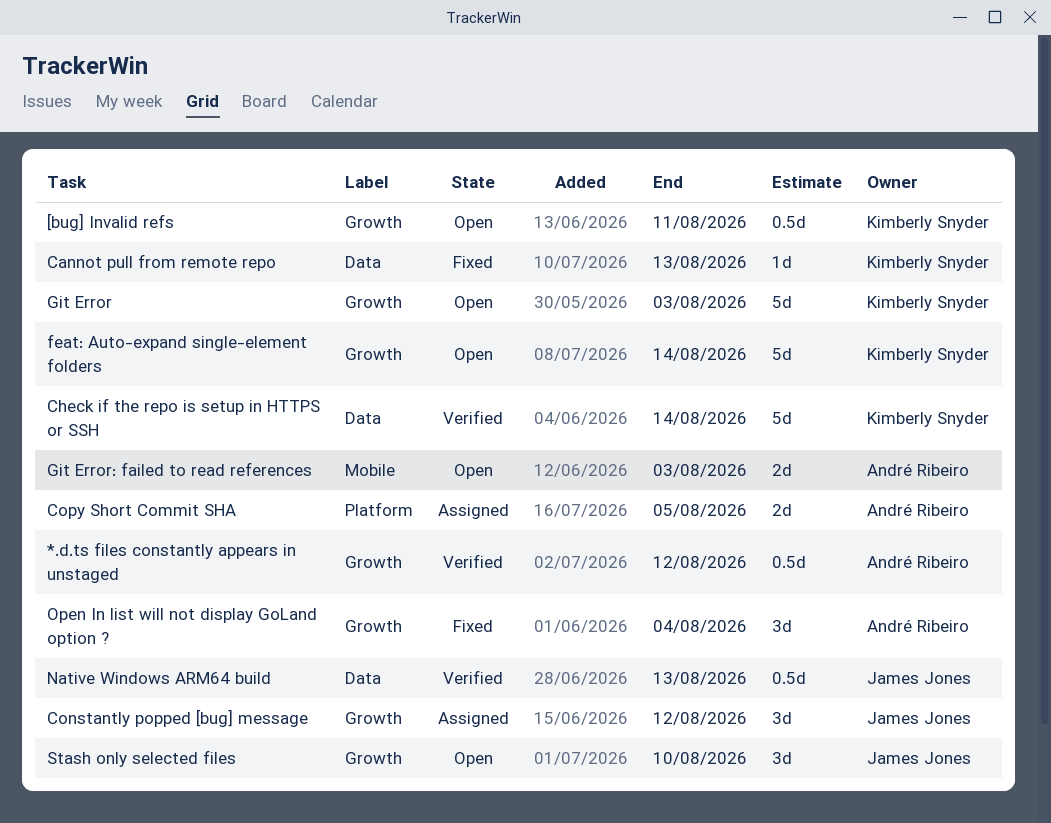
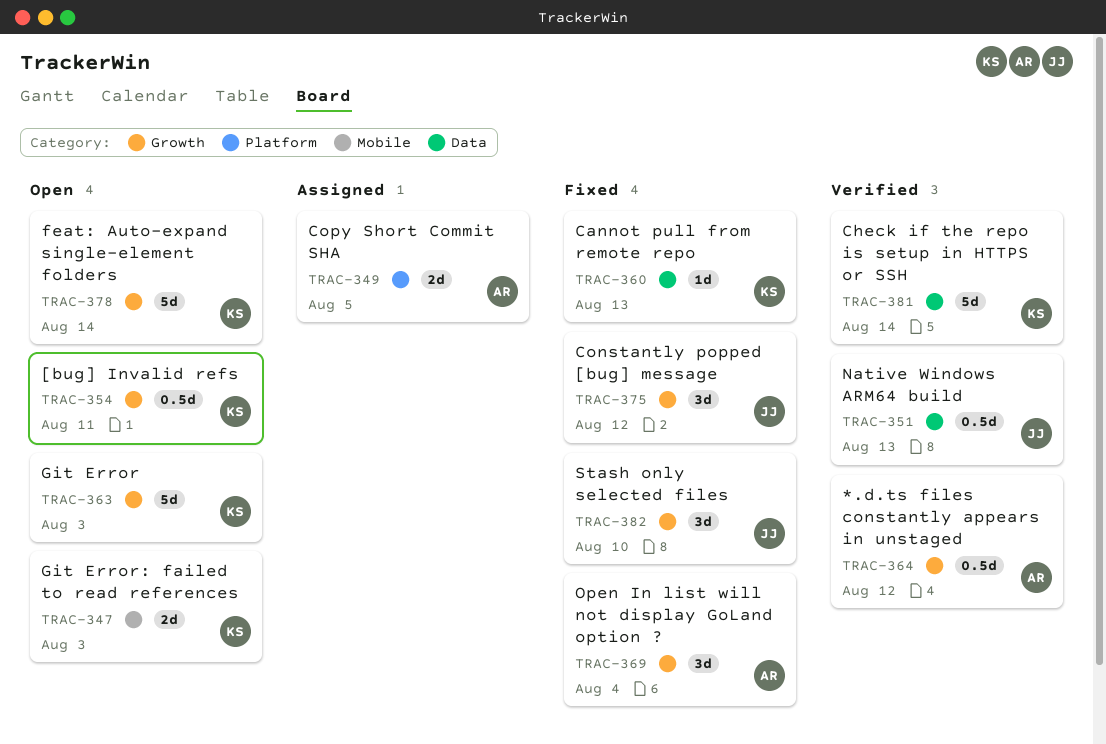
Constantly popped [bug] message, status: Assigned -> Fixed
Git Error: failed to read references, owner: André Ribeiro -> Kimberly Snyder
Stash only selected files, status: Open -> Fixed

